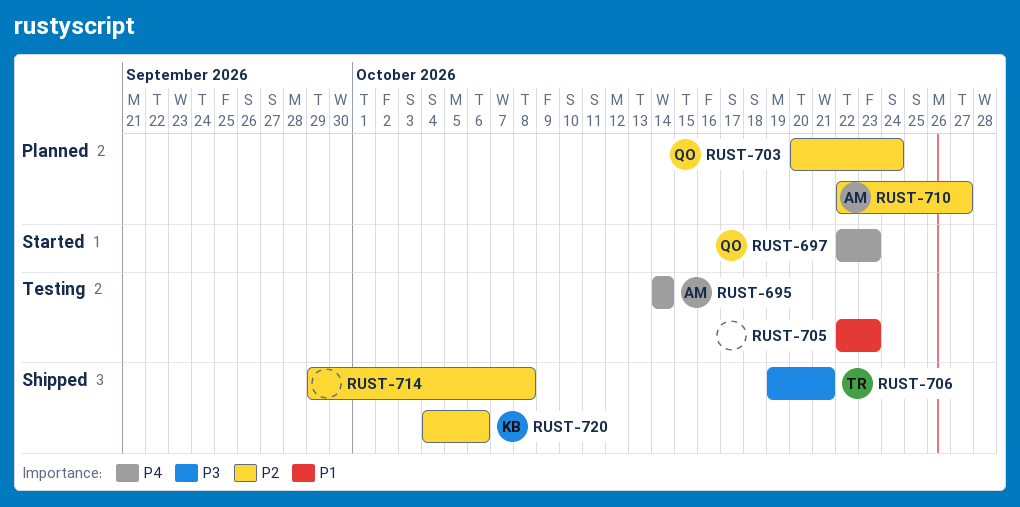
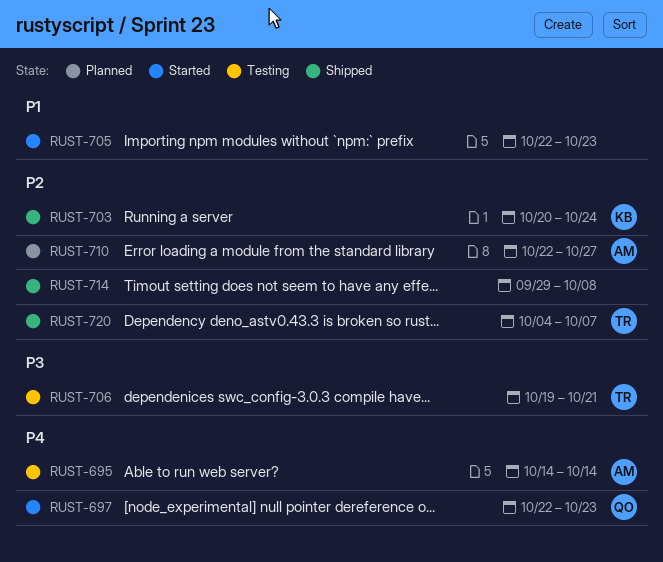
RUST-703, status: Planned -> Shipped
RUST-703, owner: QO -> KB
RUST-705, status: Testing -> Started
RUST-706, status: Shipped -> Testing
RUST-720, owner: KB -> TR
RUST-720, due: Oct 6 -> Oct 7

